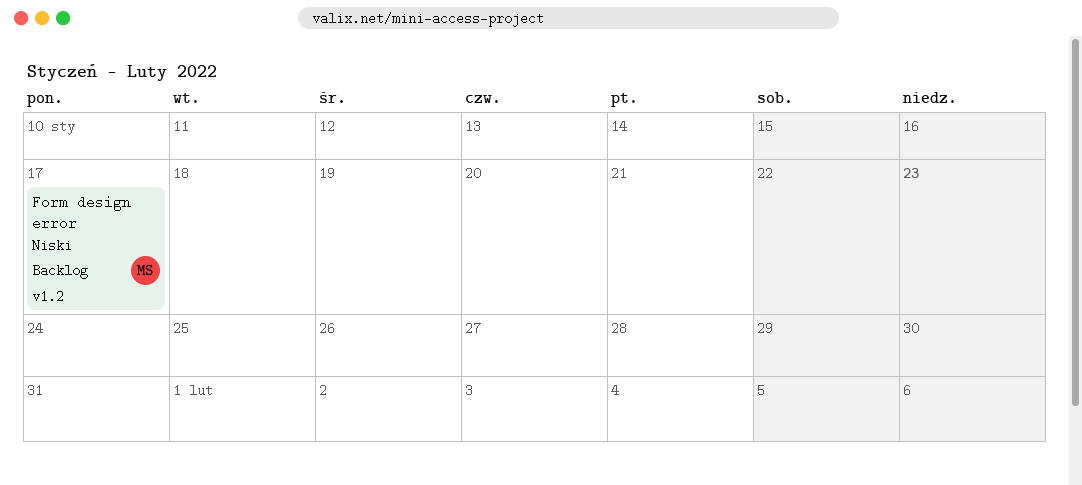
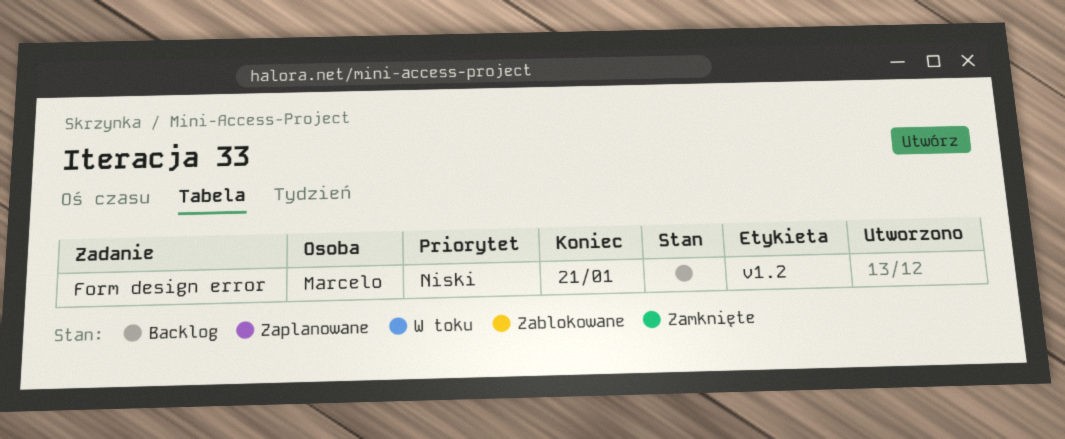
Form design error, due: Jan 17 -> Jan 21

